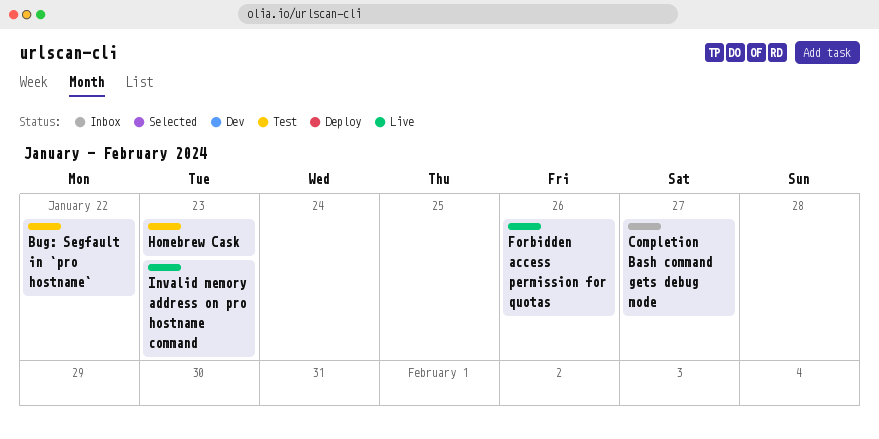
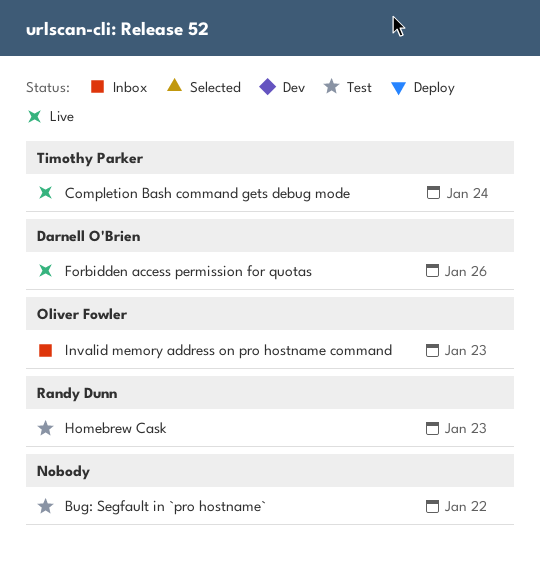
Completion Bash command gets debug mode, status: Inbox -> Live
Completion Bash command gets debug mode, due: Jan 27 -> Jan 24
Invalid memory address on pro hostname command, status: Live -> Inbox

